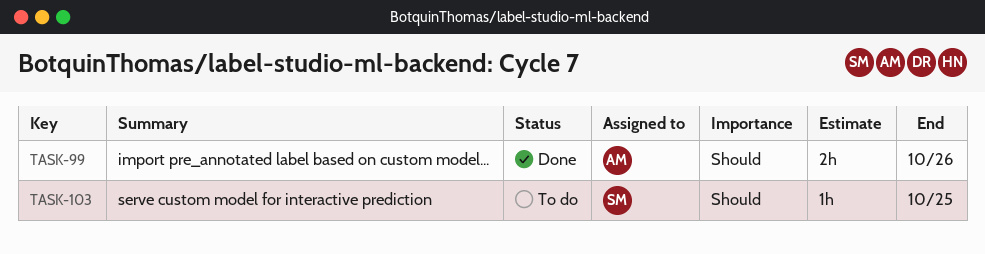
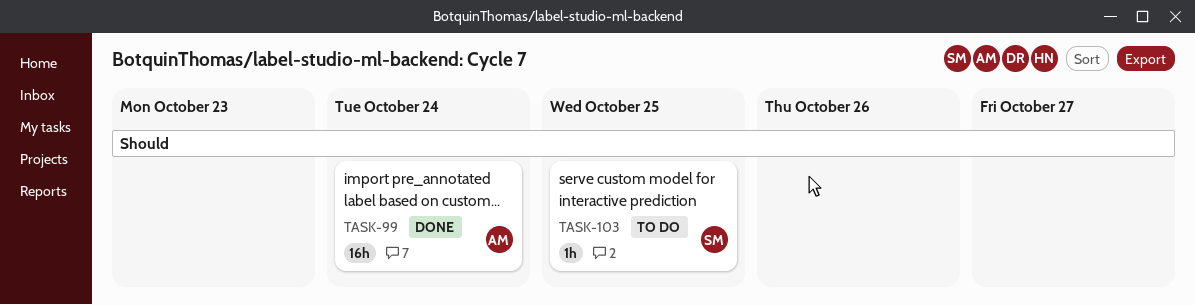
TASK-99, estimate: 2h -> 16h
TASK-99, due: Oct 26 -> Oct 24

